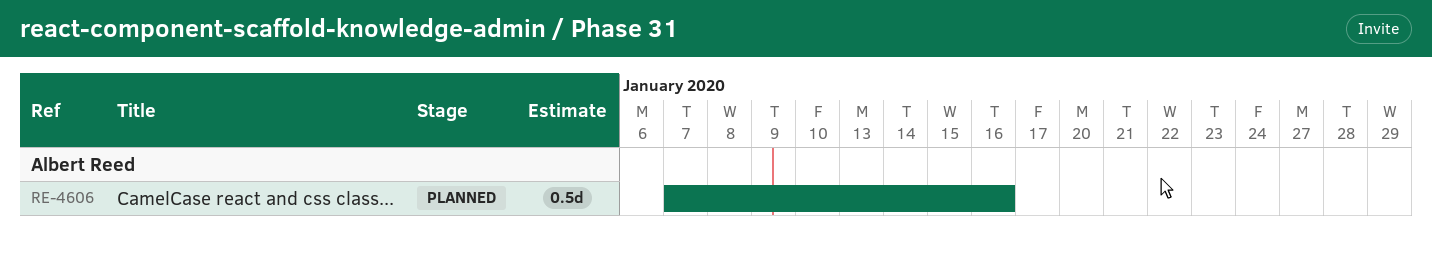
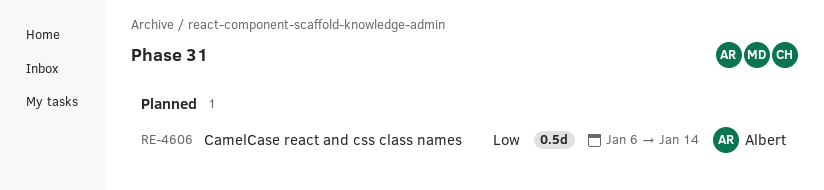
RE-4606, start: Jan 7 -> Jan 6
RE-4606, due: Jan 16 -> Jan 14

